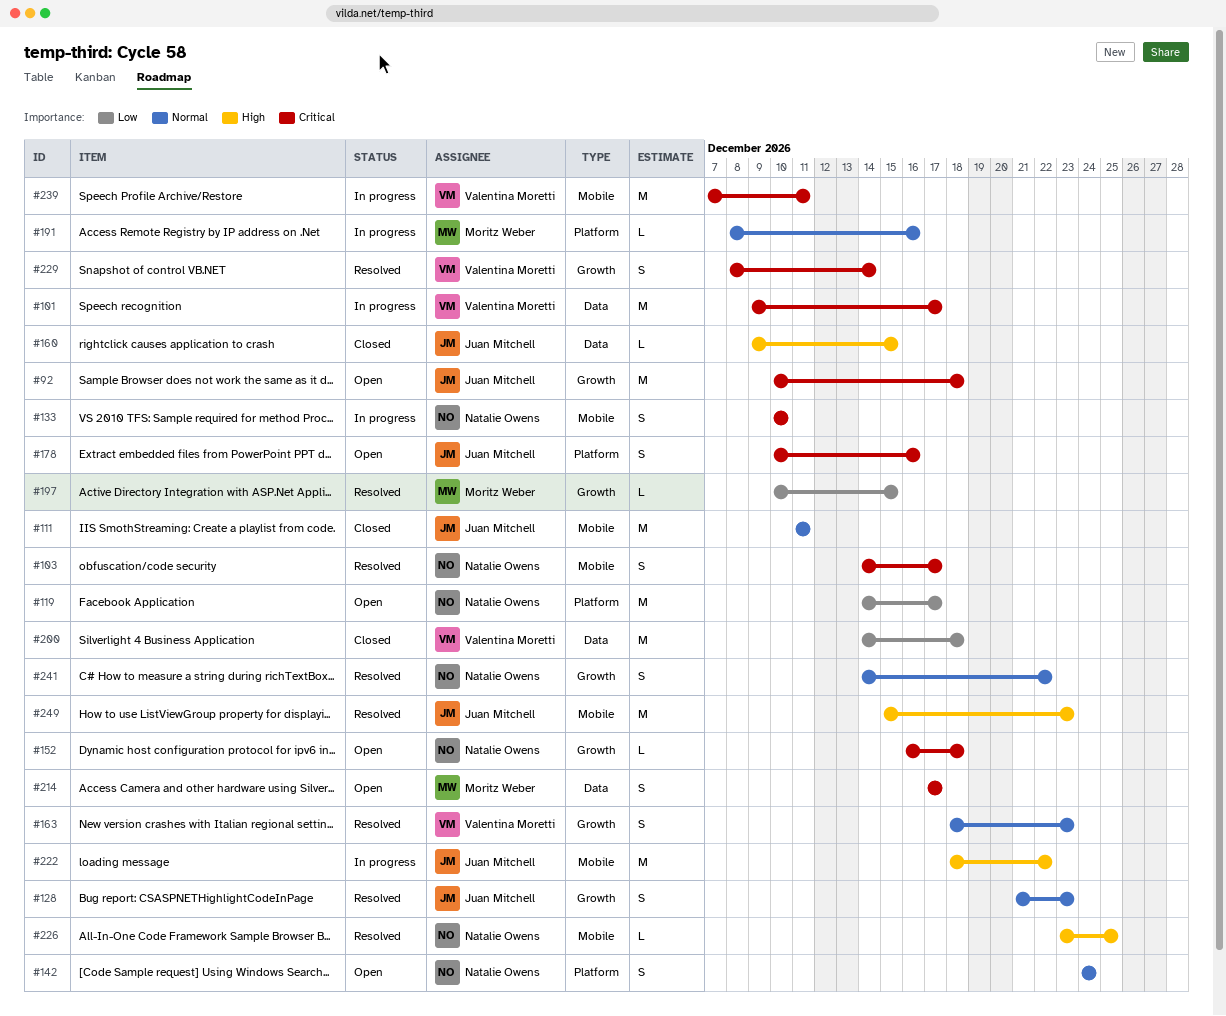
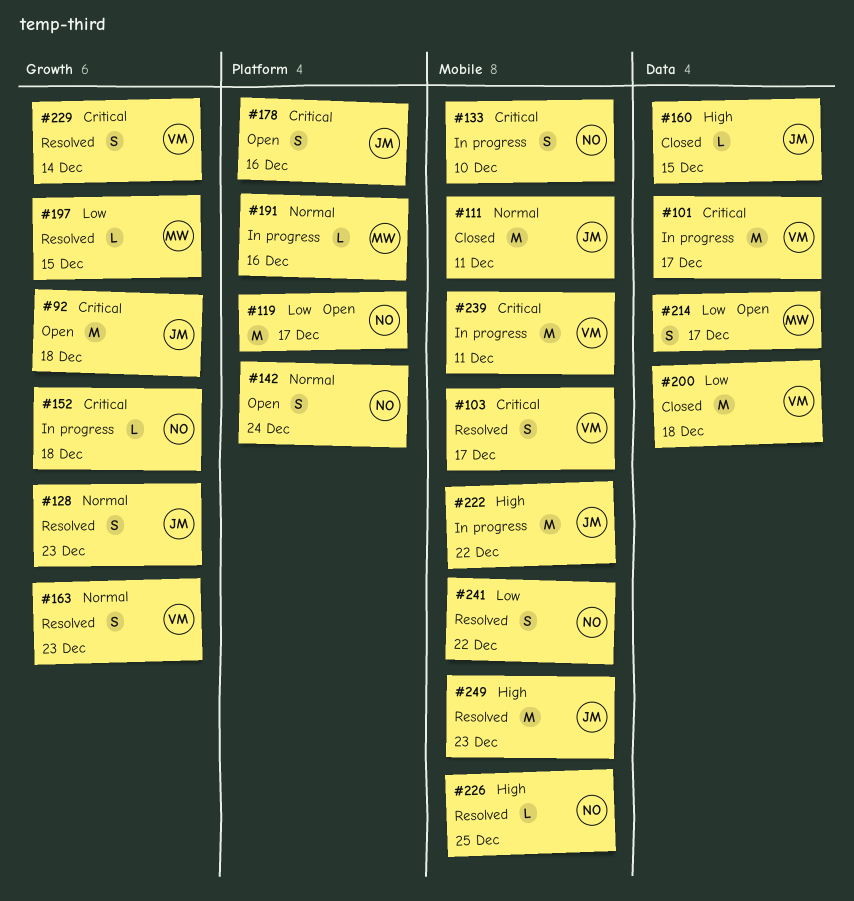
#103, owner: Natalie Owens -> Valentina Moretti
#152, status: Open -> In progress
#214, priority: Critical -> Low
#241, priority: Normal -> Low
#241, label: Growth -> Mobile

